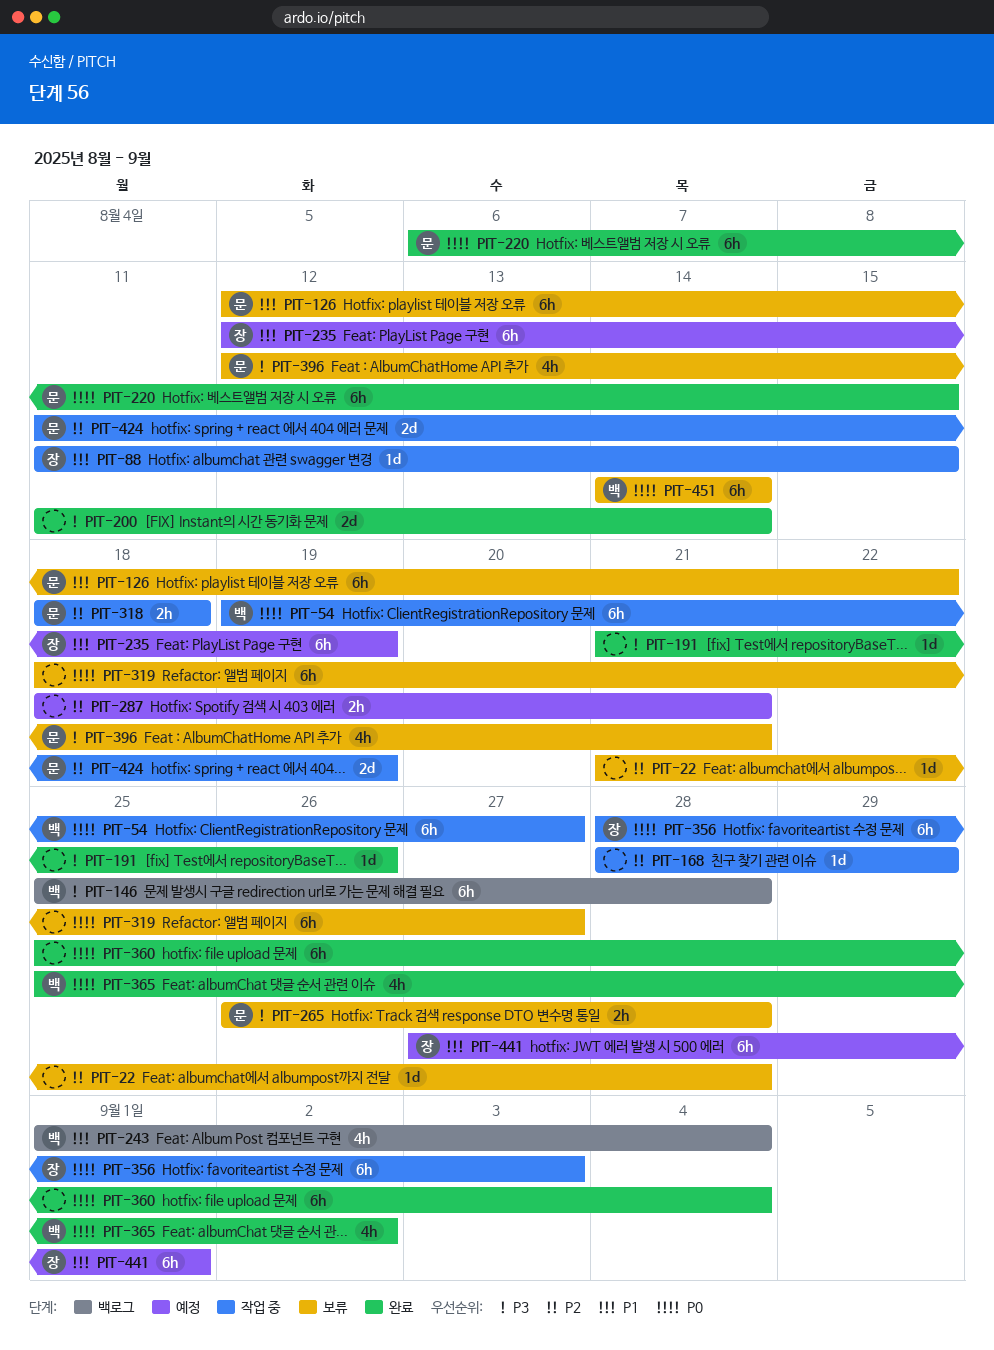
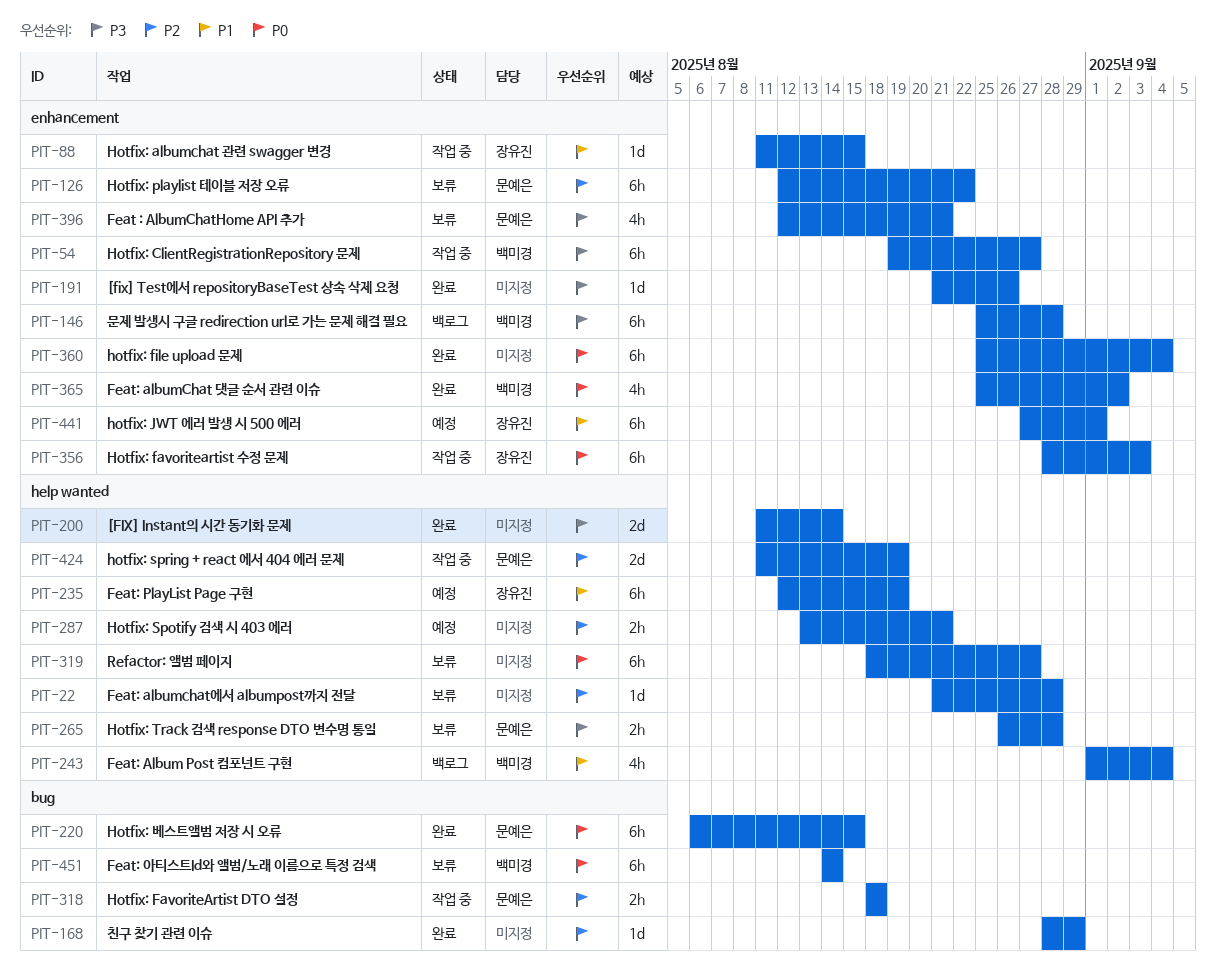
PIT-54, priority: P0 -> P3
PIT-126, priority: P1 -> P2
PIT-168, status: 작업 중 -> 완료
PIT-287, start: Aug 18 -> Aug 13

